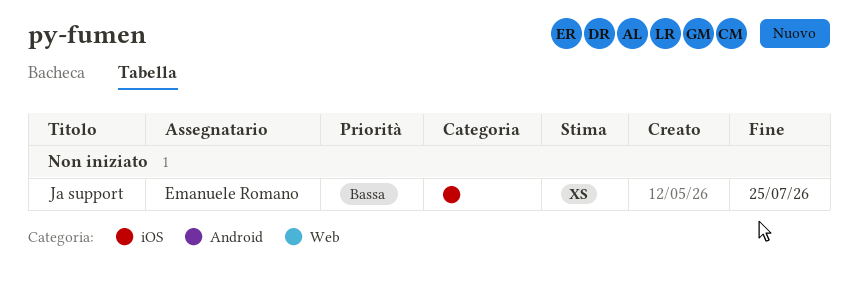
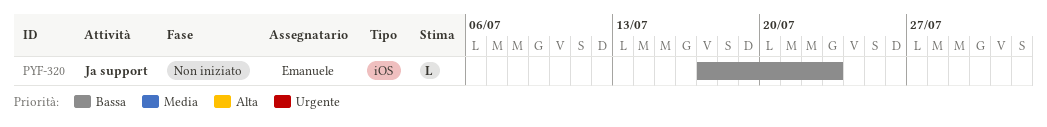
Ja support, estimate: XS -> L
Ja support, due: Jul 25 -> Jul 23

